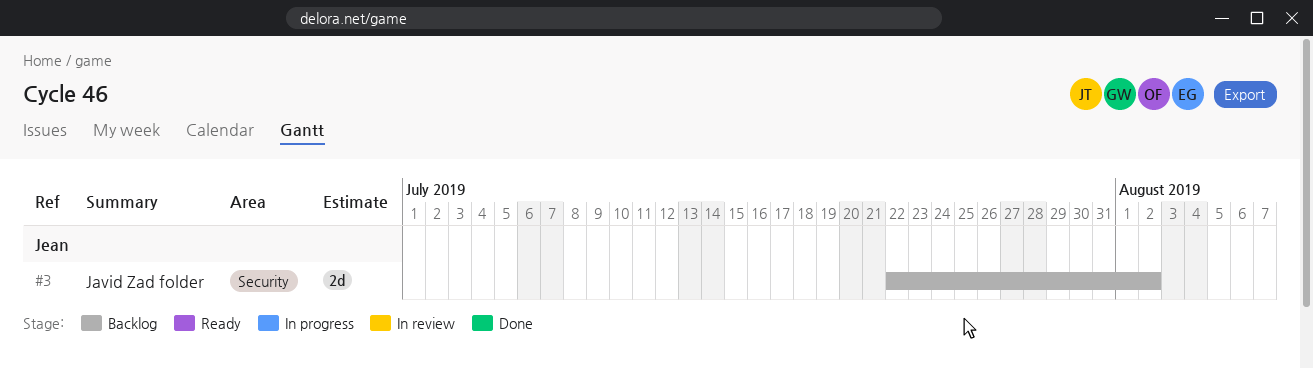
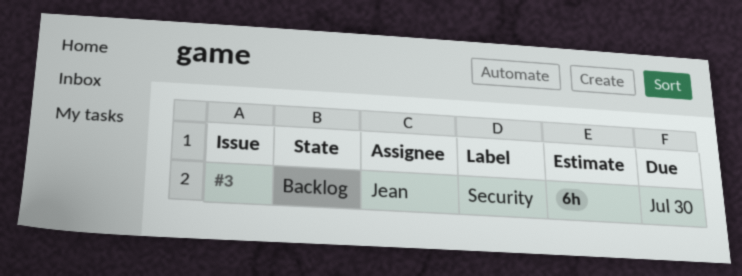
#3, estimate: 2d -> 6h
#3, due: Aug 2 -> Jul 30

